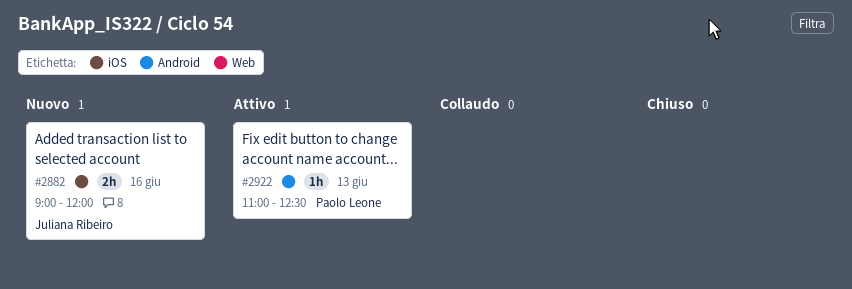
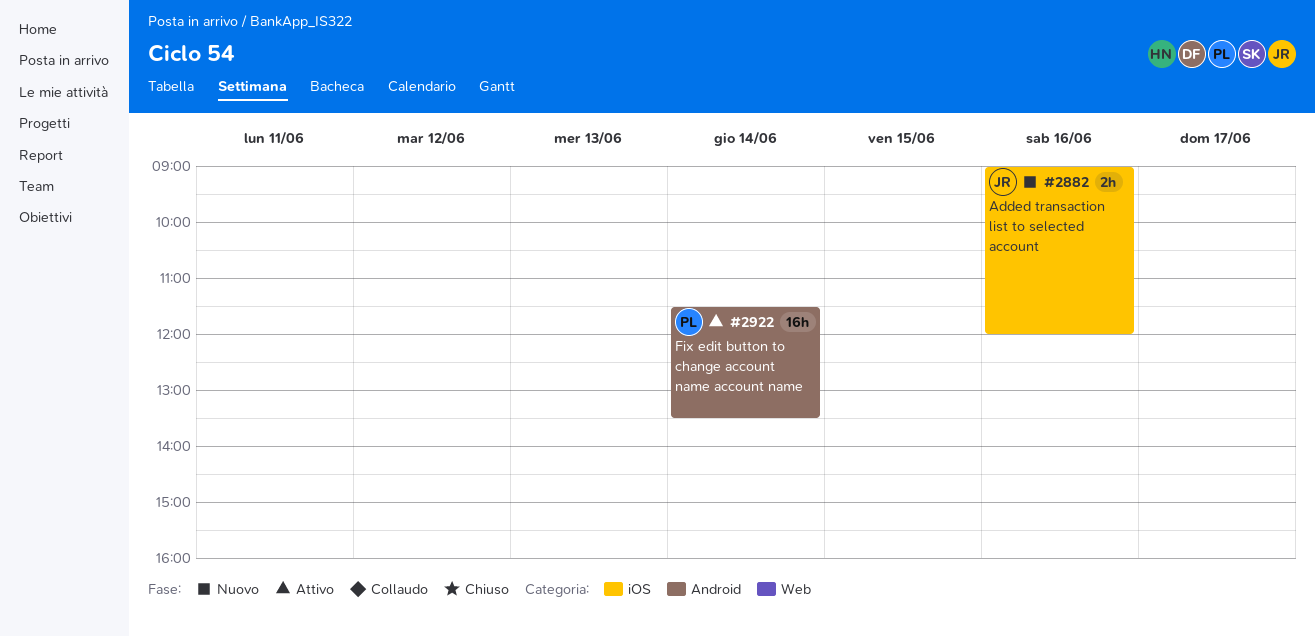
#2922, estimate: 1h -> 16h
#2922, day: Jun 13 -> Jun 14
#2922, begins: 11:00 -> 11:30
#2922, ends: 12:30 -> 13:30

